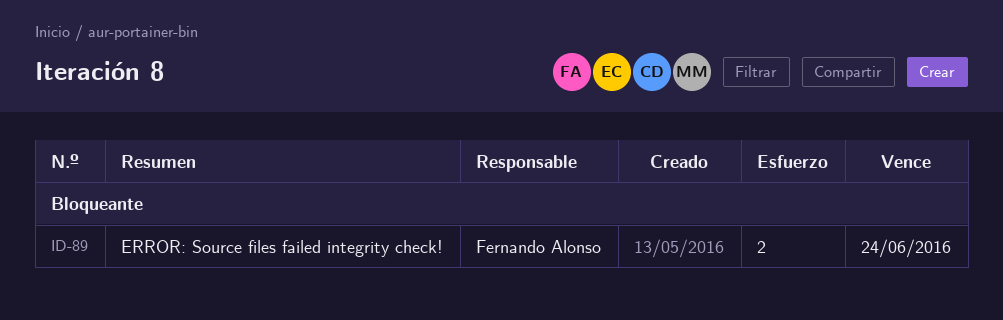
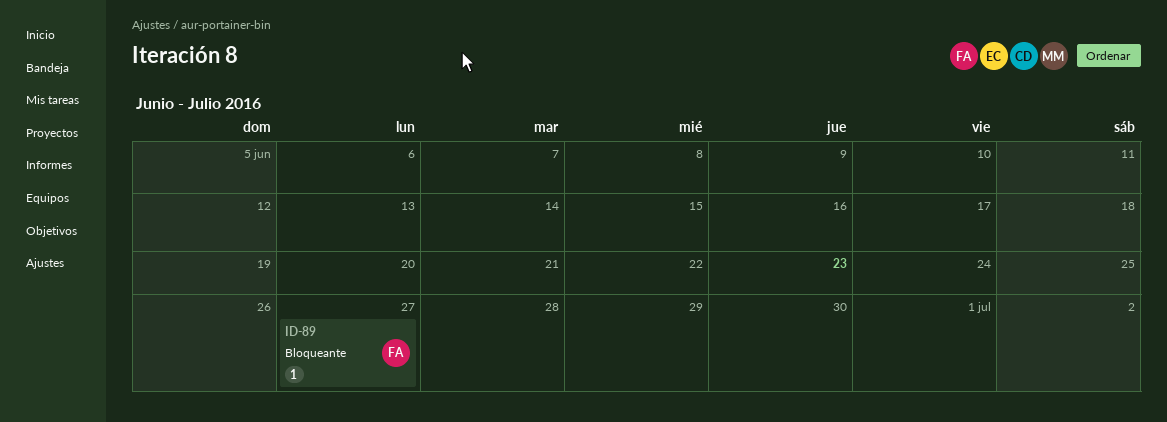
ID-89, estimate: 2 -> 1
ID-89, due: Jun 24 -> Jun 27

